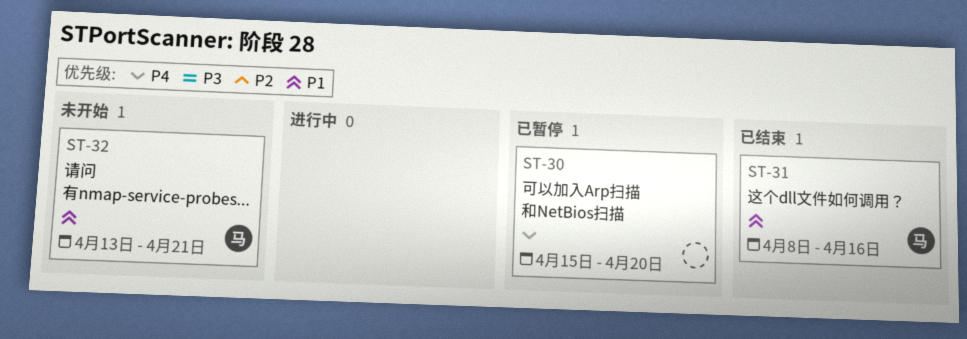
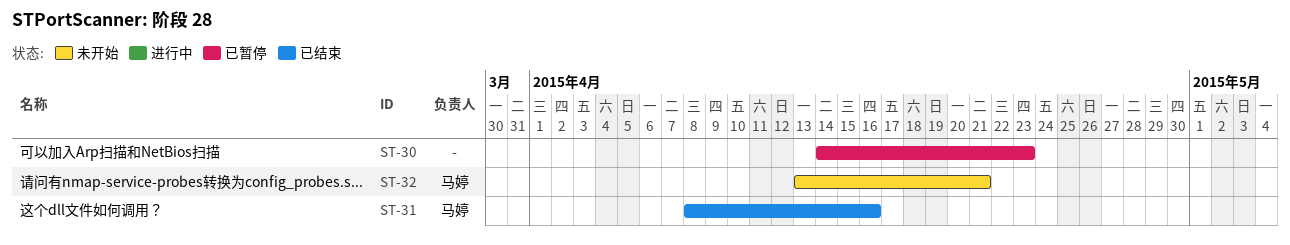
ST-30, start: Apr 15 -> Apr 14
ST-30, due: Apr 20 -> Apr 23

